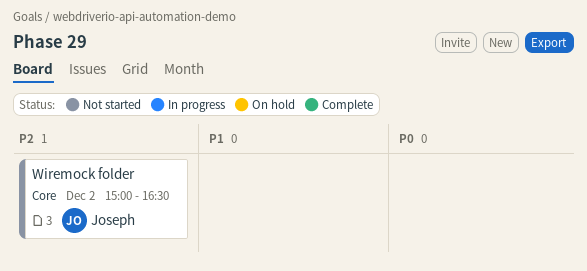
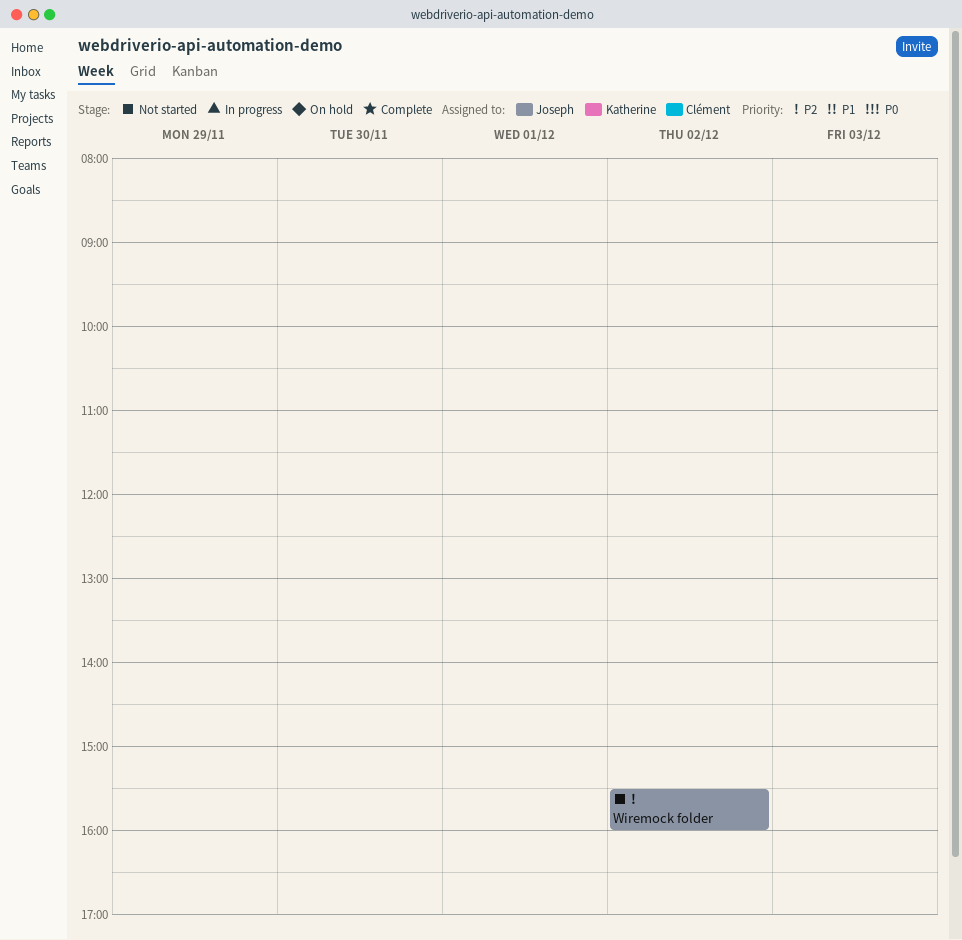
Wiremock folder, begins: 15:00 -> 15:30
Wiremock folder, ends: 16:30 -> 16:00

